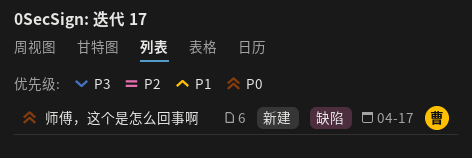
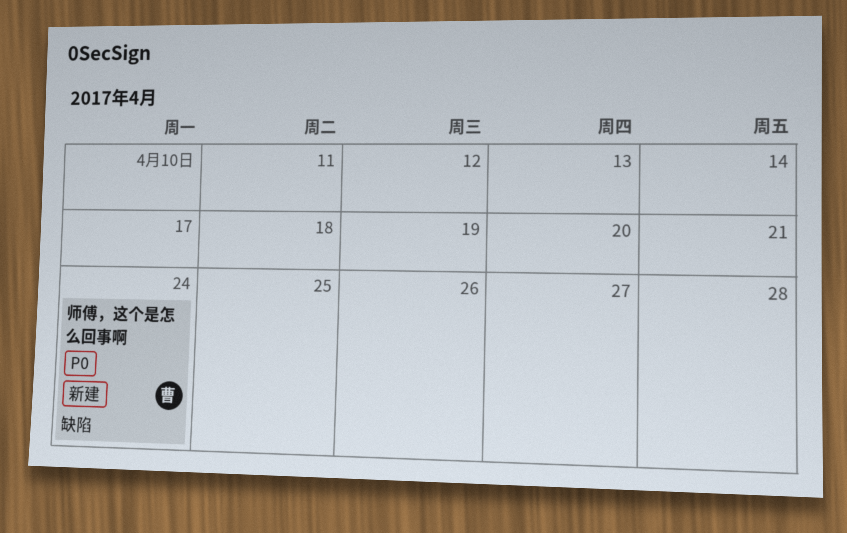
师傅，这个是怎么回事啊, due: Apr 17 -> Apr 24

